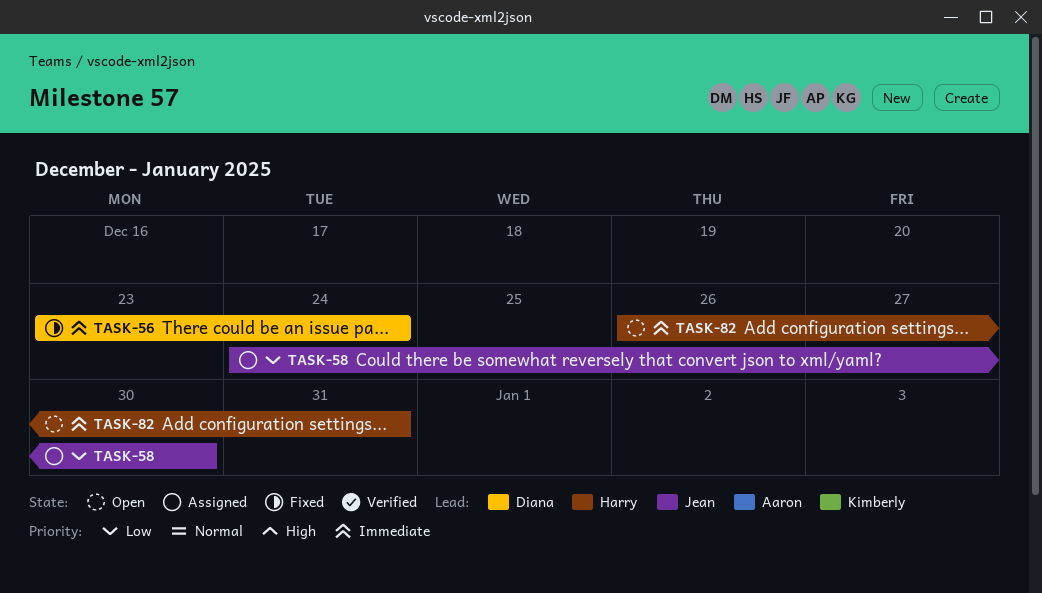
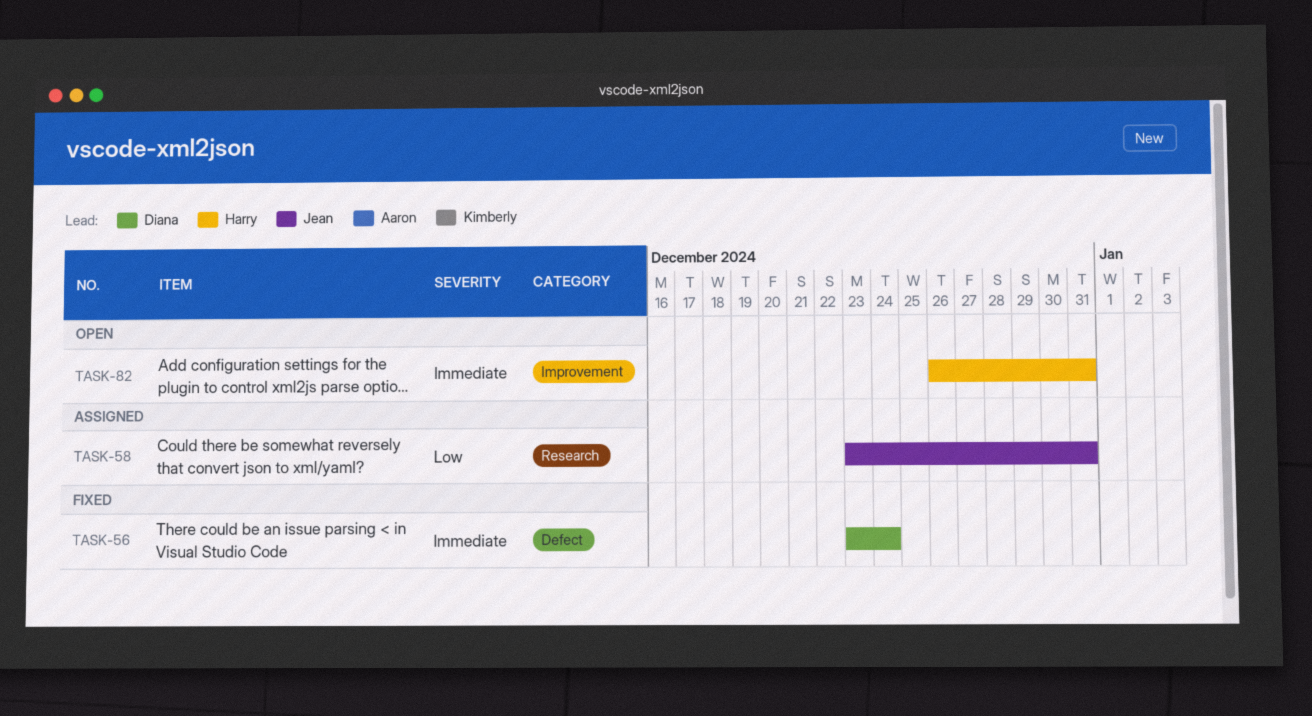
TASK-58, start: Dec 24 -> Dec 23
TASK-58, due: Dec 30 -> Dec 31

